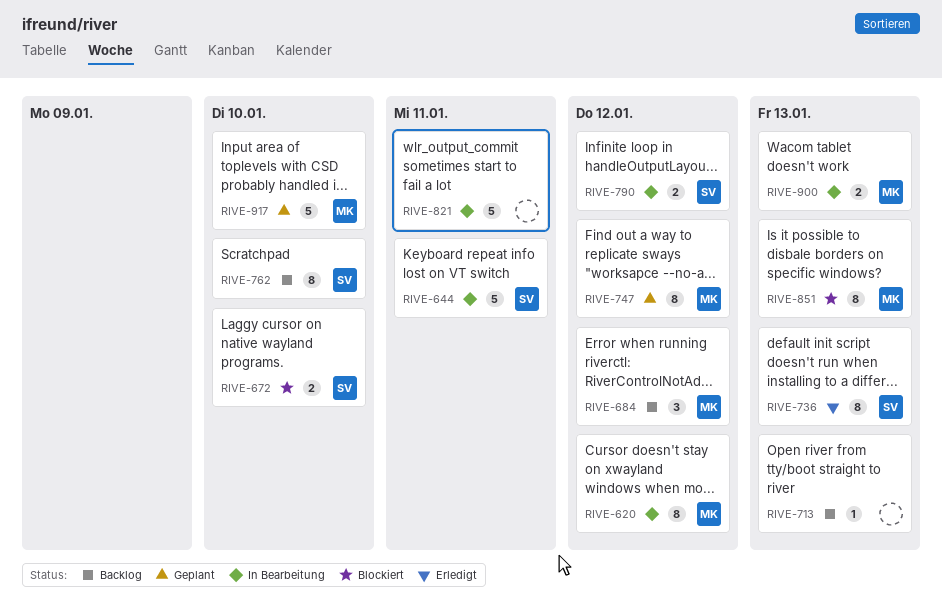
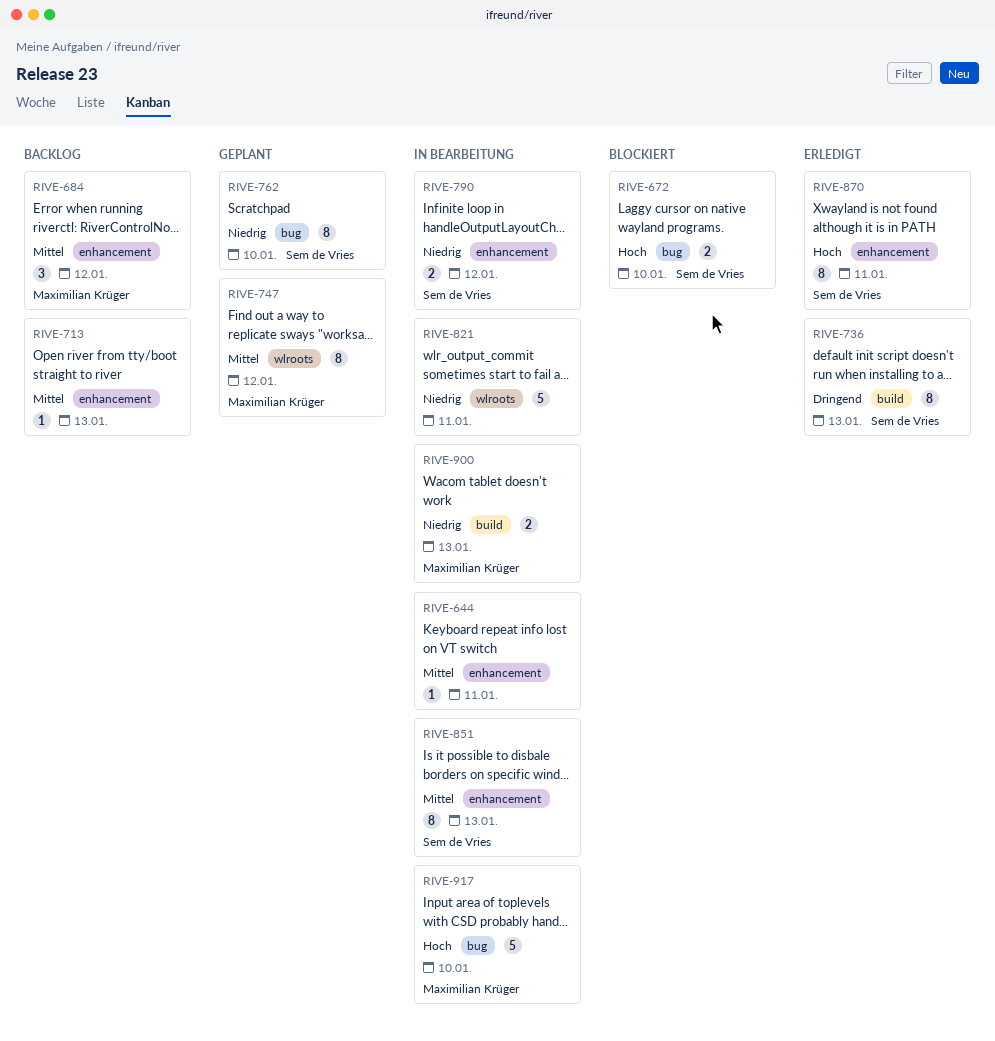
RIVE-620: present -> none
RIVE-644, owner: Sem de Vries -> none
RIVE-644, estimate: 5 -> 1
RIVE-762, status: Backlog -> Geplant
RIVE-851, status: Blockiert -> In Bearbeitung
RIVE-851, owner: Maximilian Krüger -> Sem de Vries
RIVE-870: none -> present
RIVE-917, status: Geplant -> In Bearbeitung

